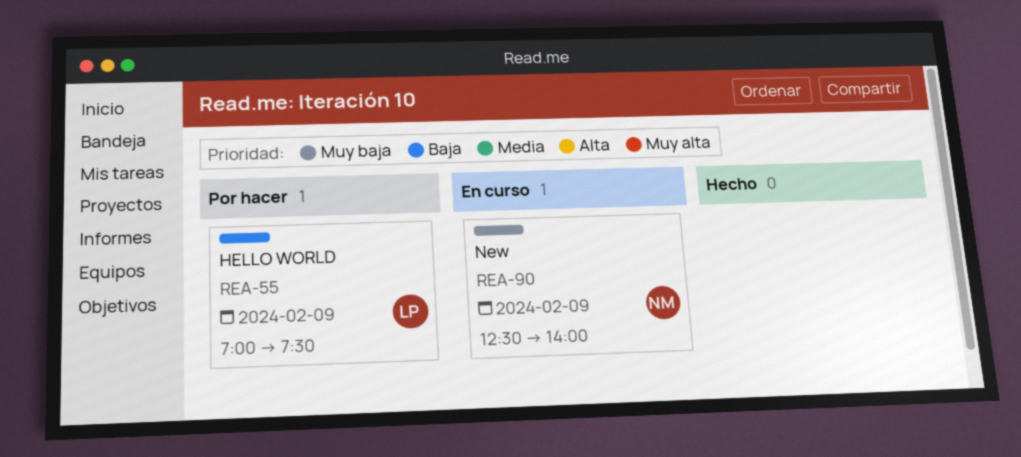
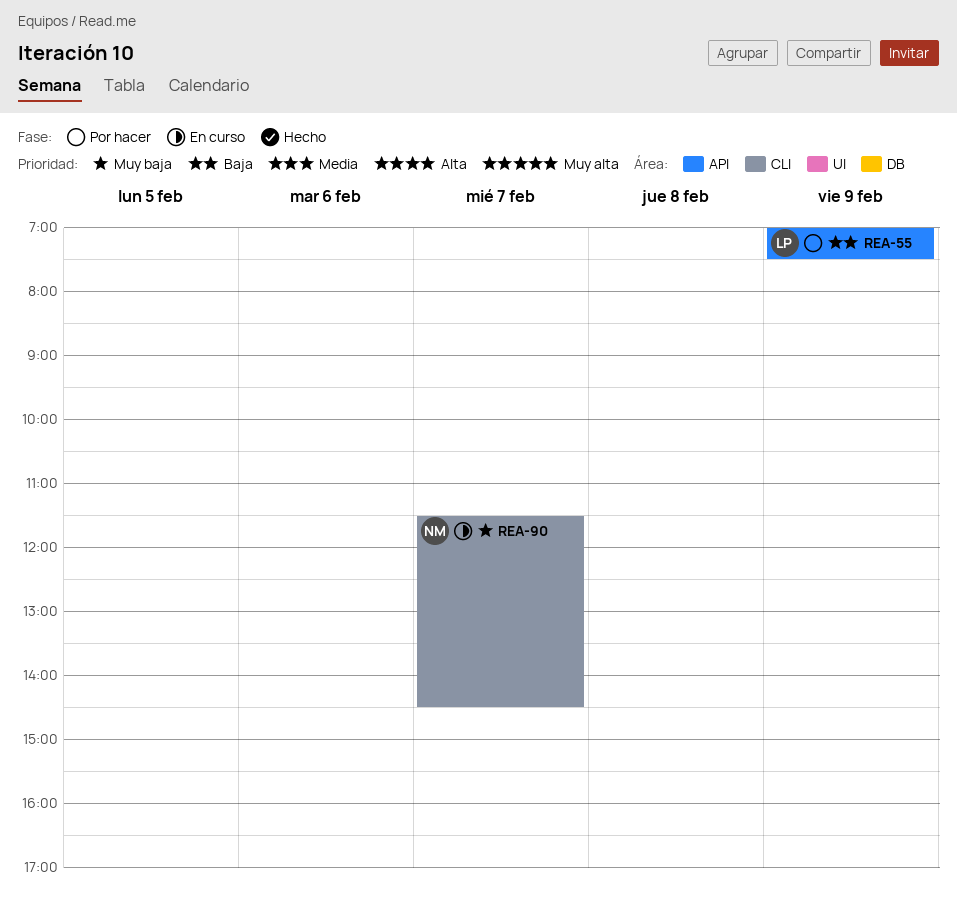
REA-90, day: Feb 9 -> Feb 7
REA-90, begins: 12:30 -> 11:30
REA-90, ends: 14:00 -> 14:30

